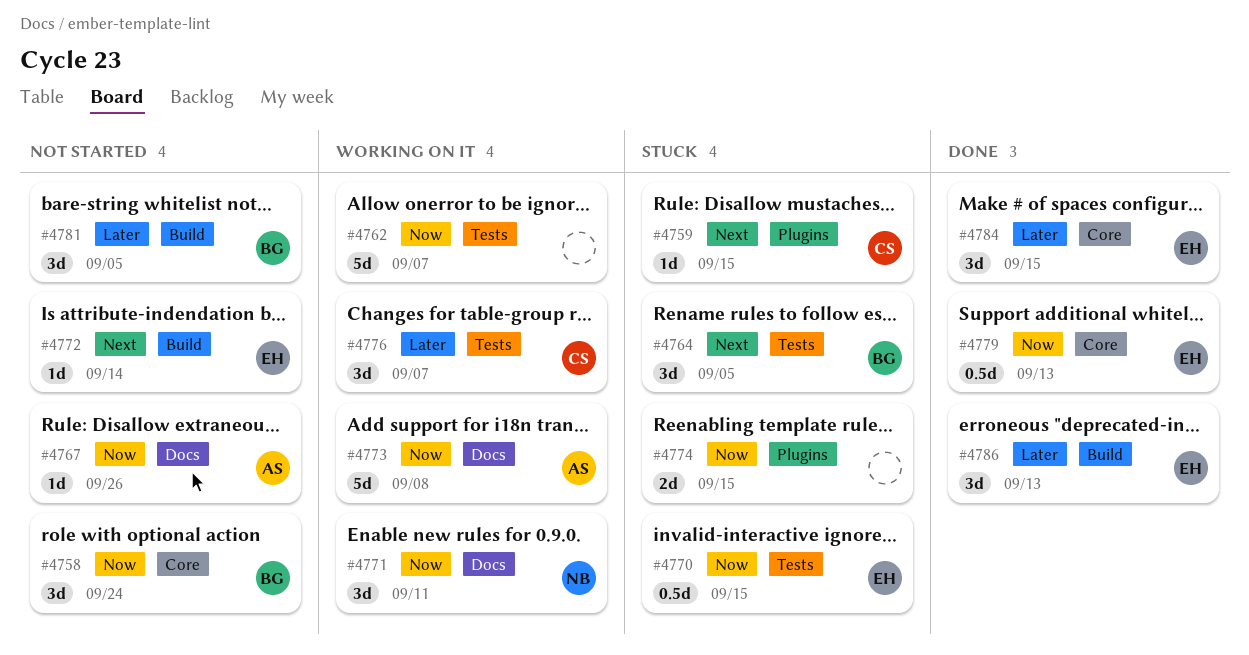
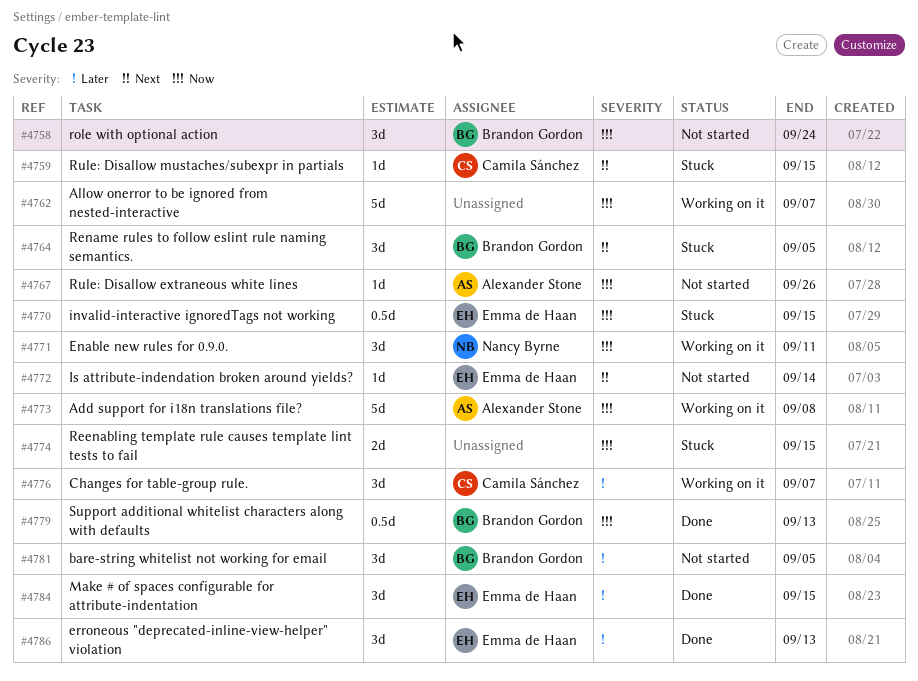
#4779, owner: Emma de Haan -> Brandon Gordon

